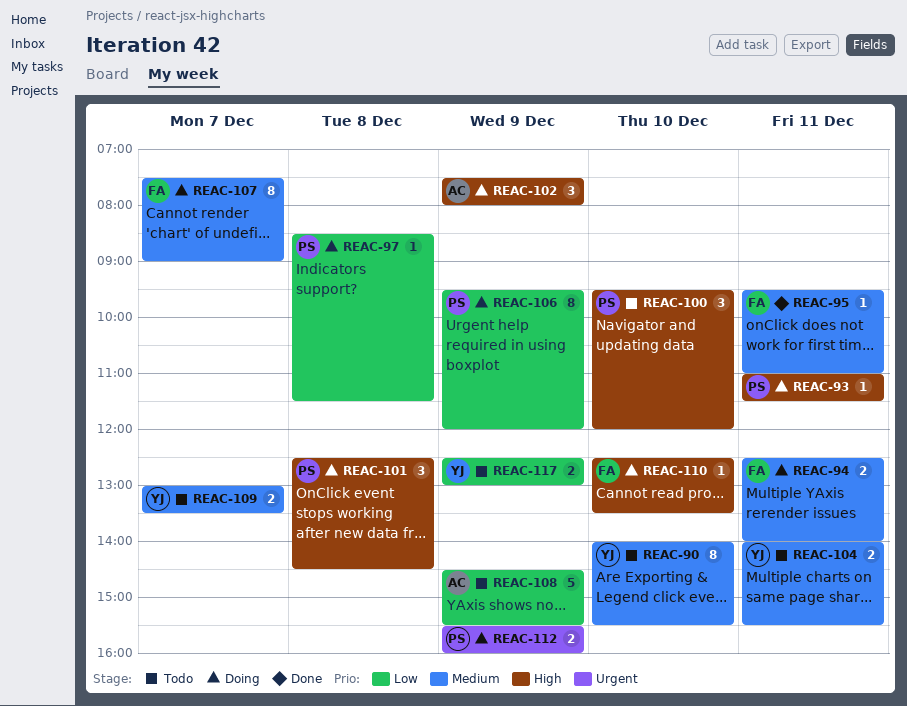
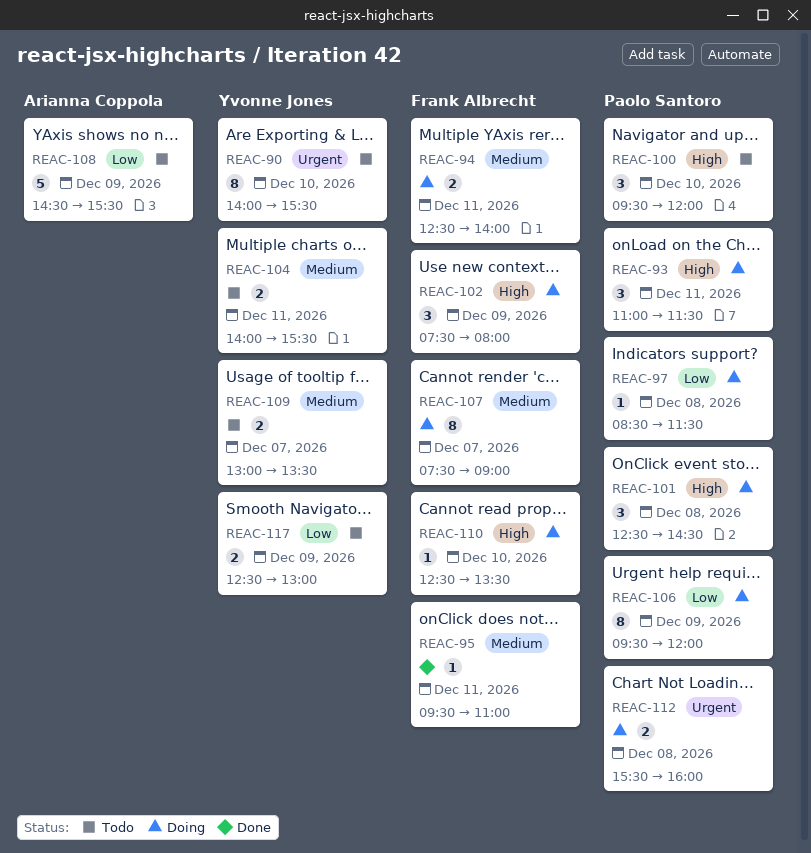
REAC-90, priority: Medium -> Urgent
REAC-93, estimate: 1 -> 3
REAC-102, owner: Arianna Coppola -> Frank Albrecht
REAC-112, day: Dec 9 -> Dec 8

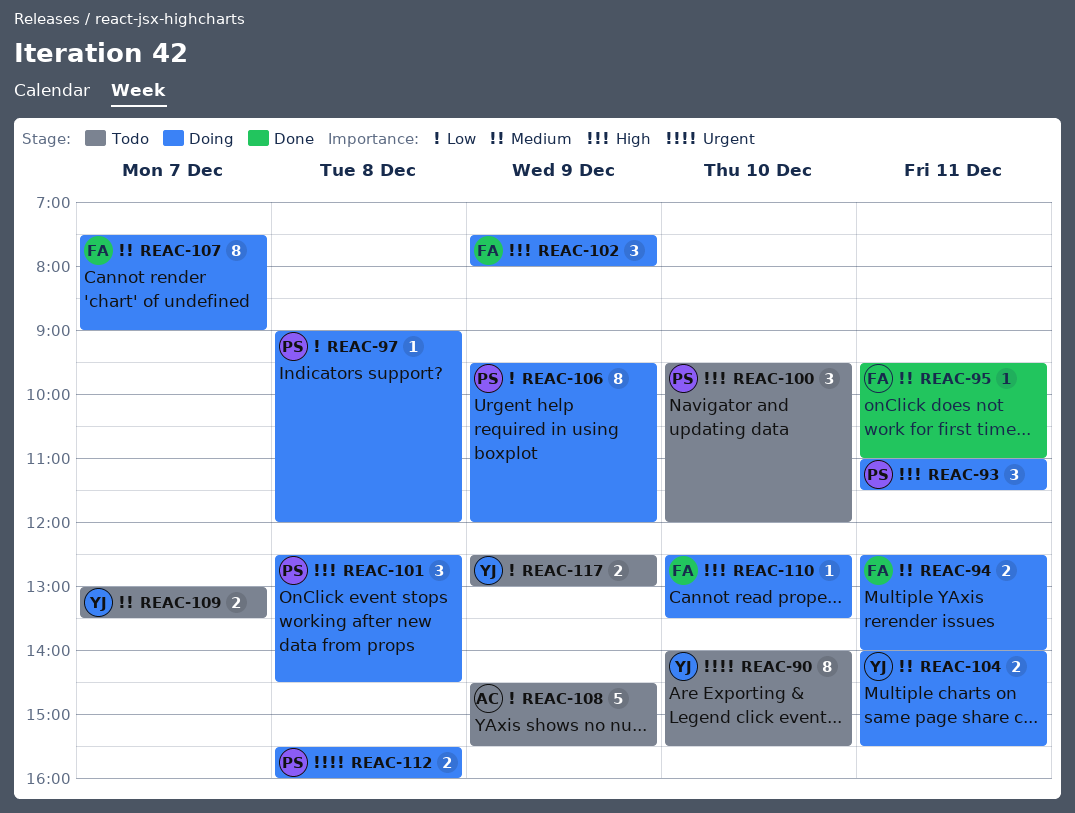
REAC-97, begins: 08:30 -> 09:00
REAC-97, ends: 11:30 -> 12:00
REAC-104, status: Todo -> Doing

